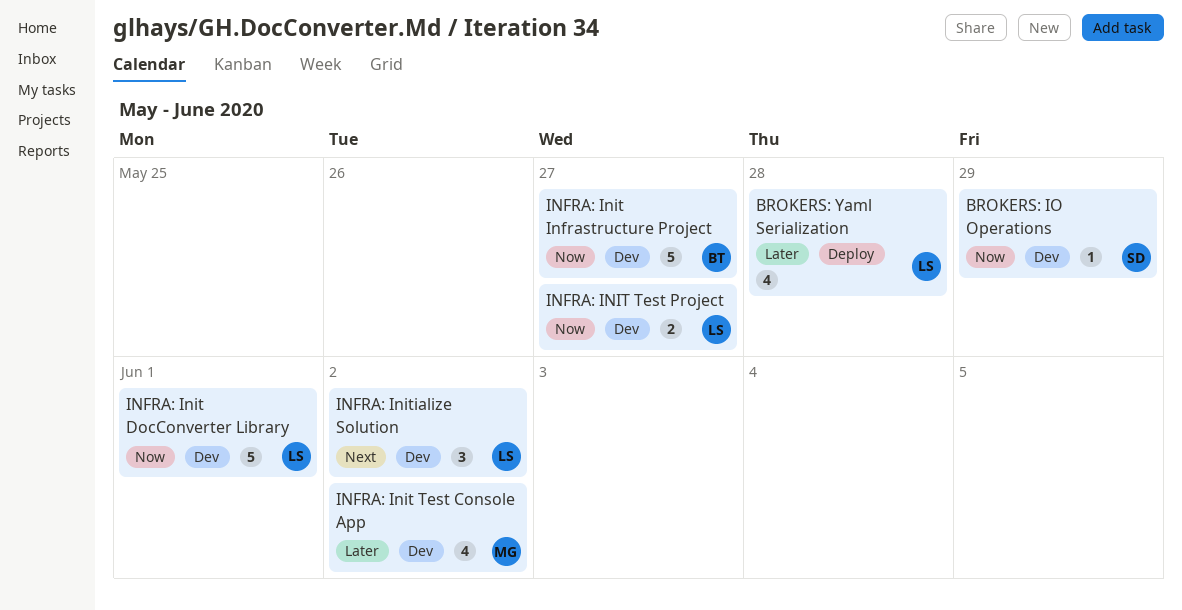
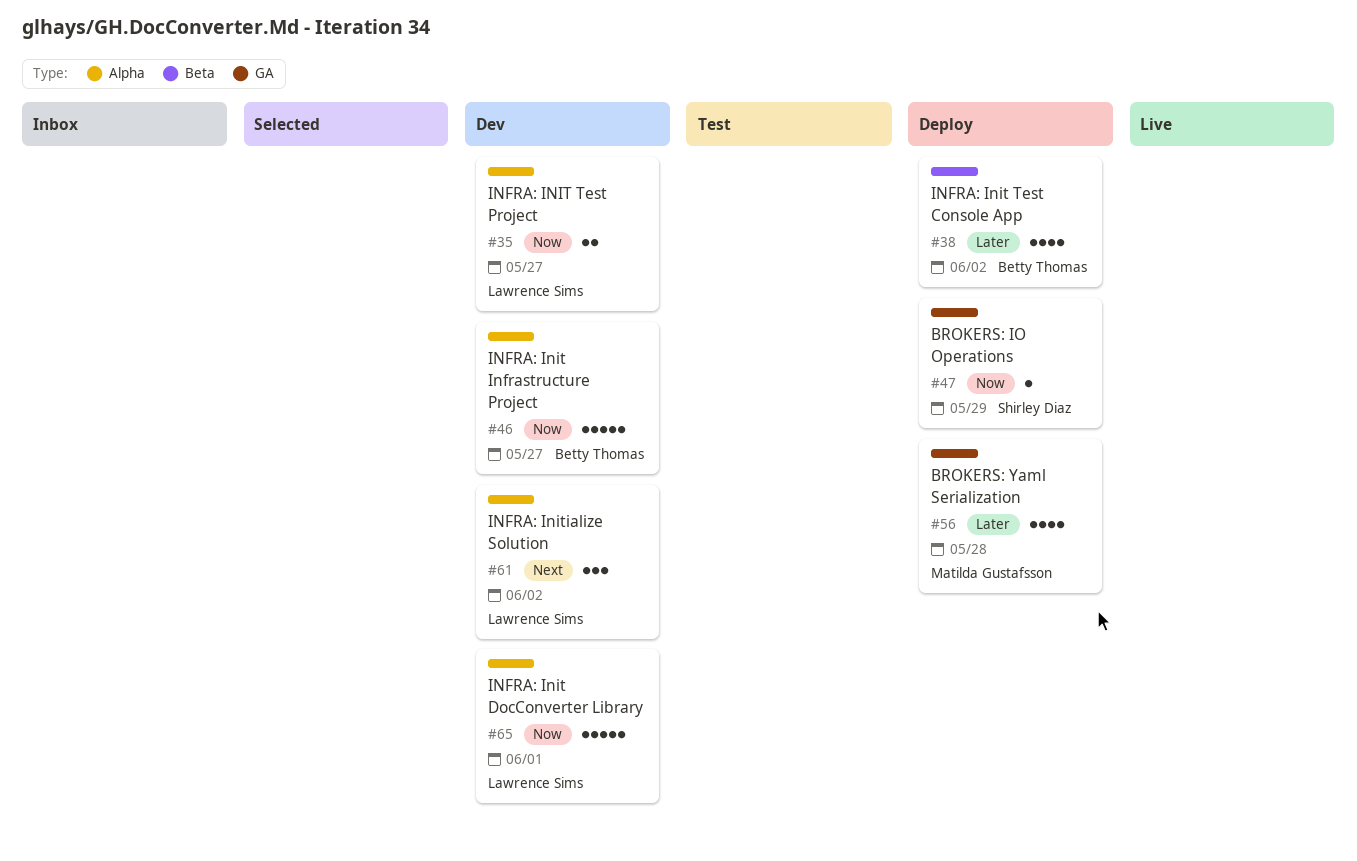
BROKERS: IO Operations, status: Dev -> Deploy
BROKERS: Yaml Serialization, owner: Lawrence Sims -> Matilda Gustafsson
INFRA: Init Test Console App, status: Dev -> Deploy
INFRA: Init Test Console App, owner: Matilda Gustafsson -> Betty Thomas

